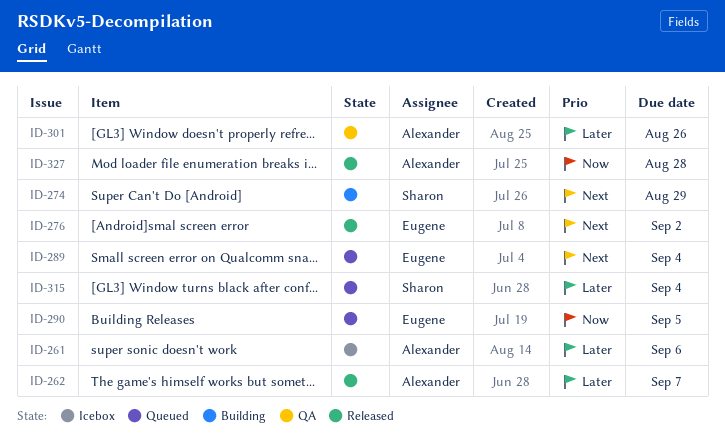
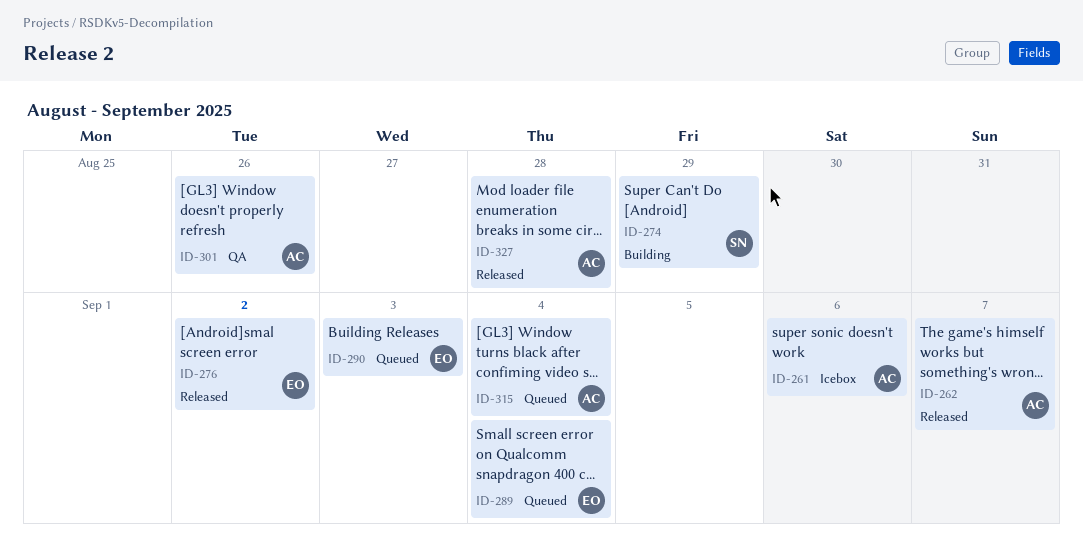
ID-290, due: Sep 5 -> Sep 3
ID-315, owner: Sharon -> Alexander

